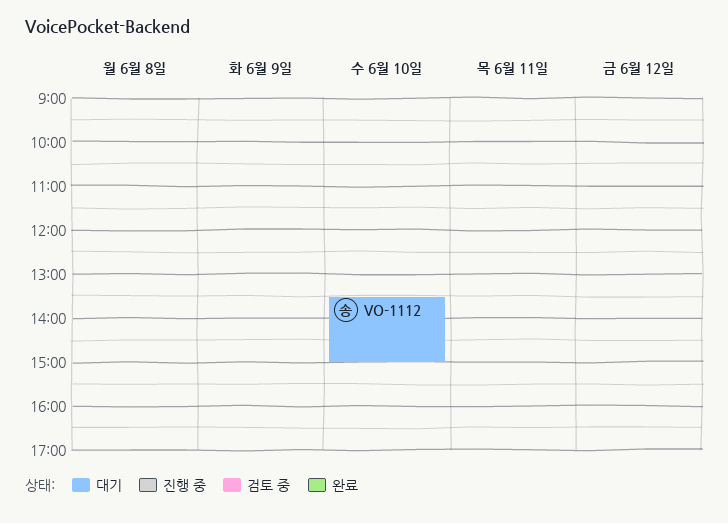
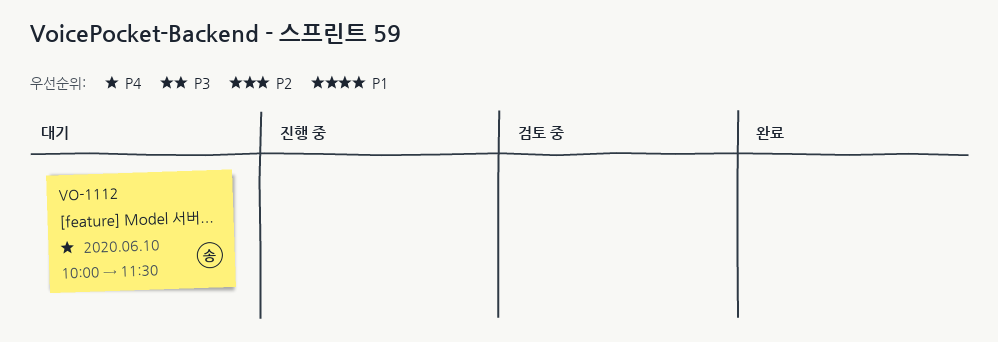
VO-1112, begins: 13:30 -> 10:00
VO-1112, ends: 15:00 -> 11:30

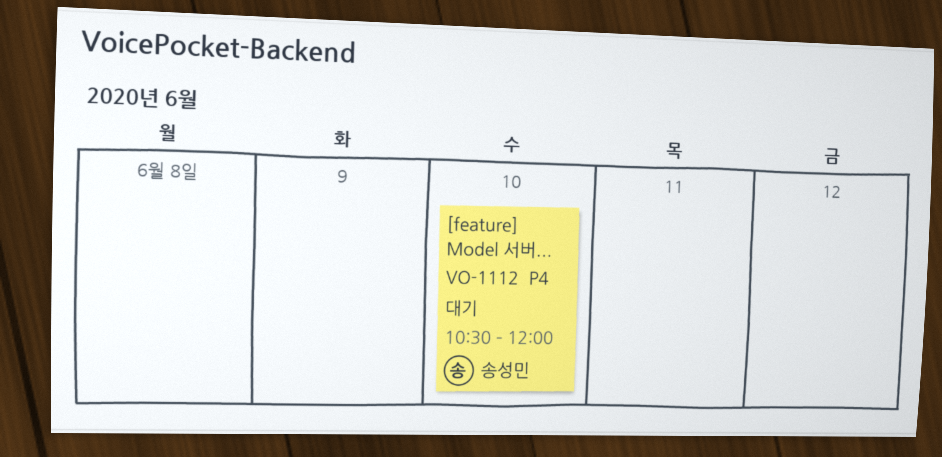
VO-1112, begins: 10:00 -> 10:30
VO-1112, ends: 11:30 -> 12:00

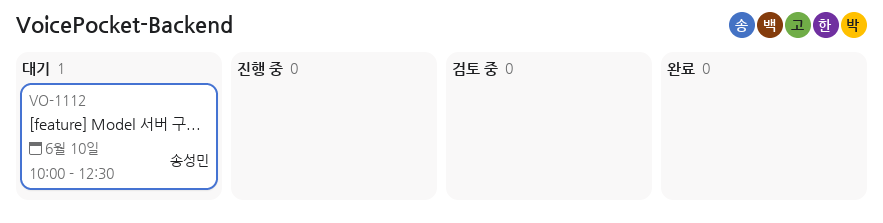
VO-1112, begins: 10:30 -> 10:00
VO-1112, ends: 12:00 -> 12:30

